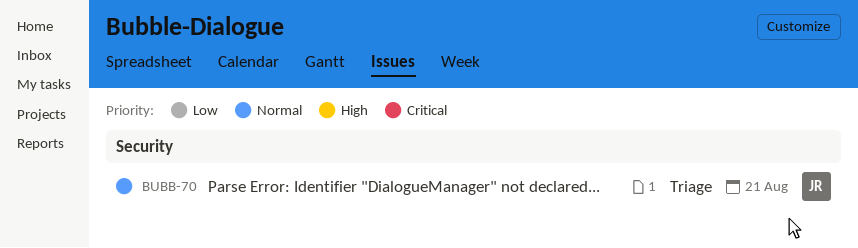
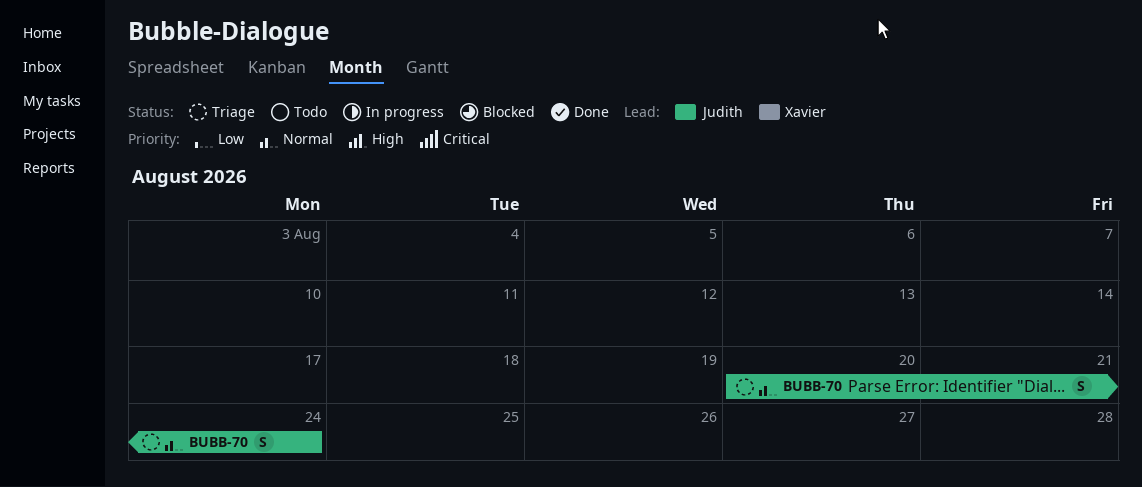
BUBB-70, due: Aug 21 -> Aug 24

